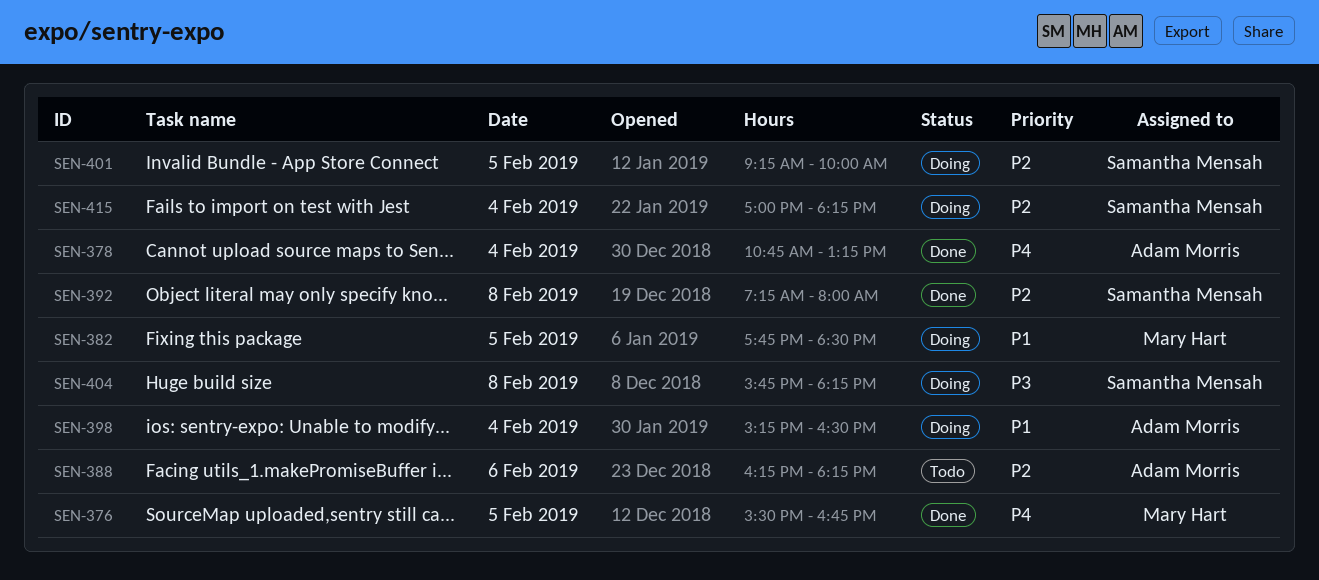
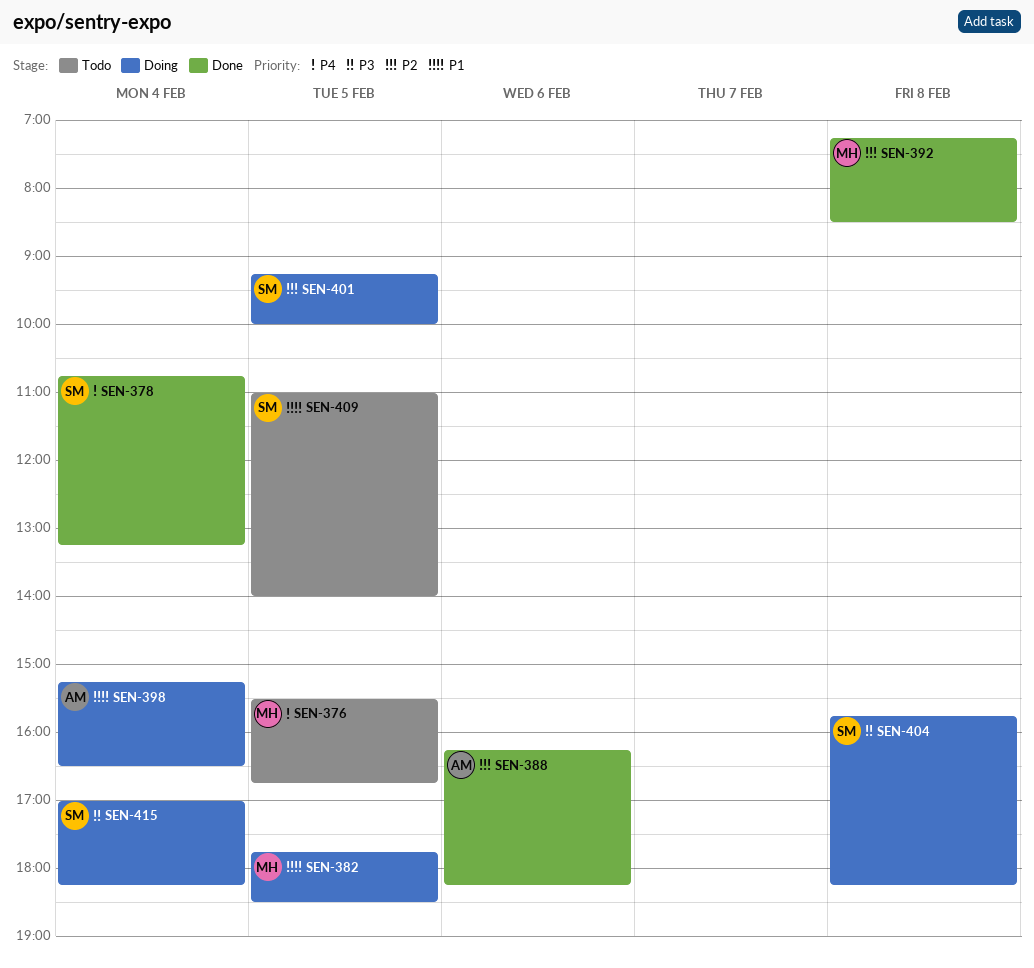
SEN-376, status: Done -> Todo
SEN-378, owner: Adam Morris -> Samantha Mensah
SEN-388, status: Todo -> Done
SEN-392, owner: Samantha Mensah -> Mary Hart
SEN-392, ends: 08:00 -> 08:30
SEN-409: none -> present
SEN-415, priority: P2 -> P3

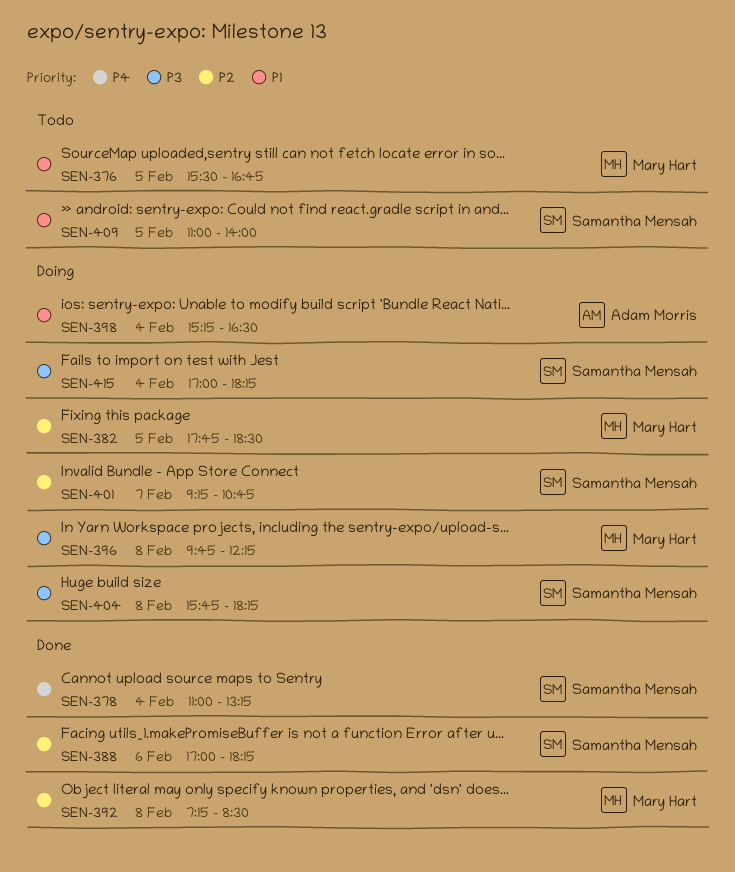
SEN-376, priority: P4 -> P1
SEN-378, begins: 10:45 -> 11:00
SEN-382, priority: P1 -> P2
SEN-388, owner: Adam Morris -> Samantha Mensah
SEN-388, begins: 16:15 -> 17:00
SEN-396: none -> present
SEN-401, day: Feb 5 -> Feb 7
SEN-401, ends: 10:00 -> 10:45

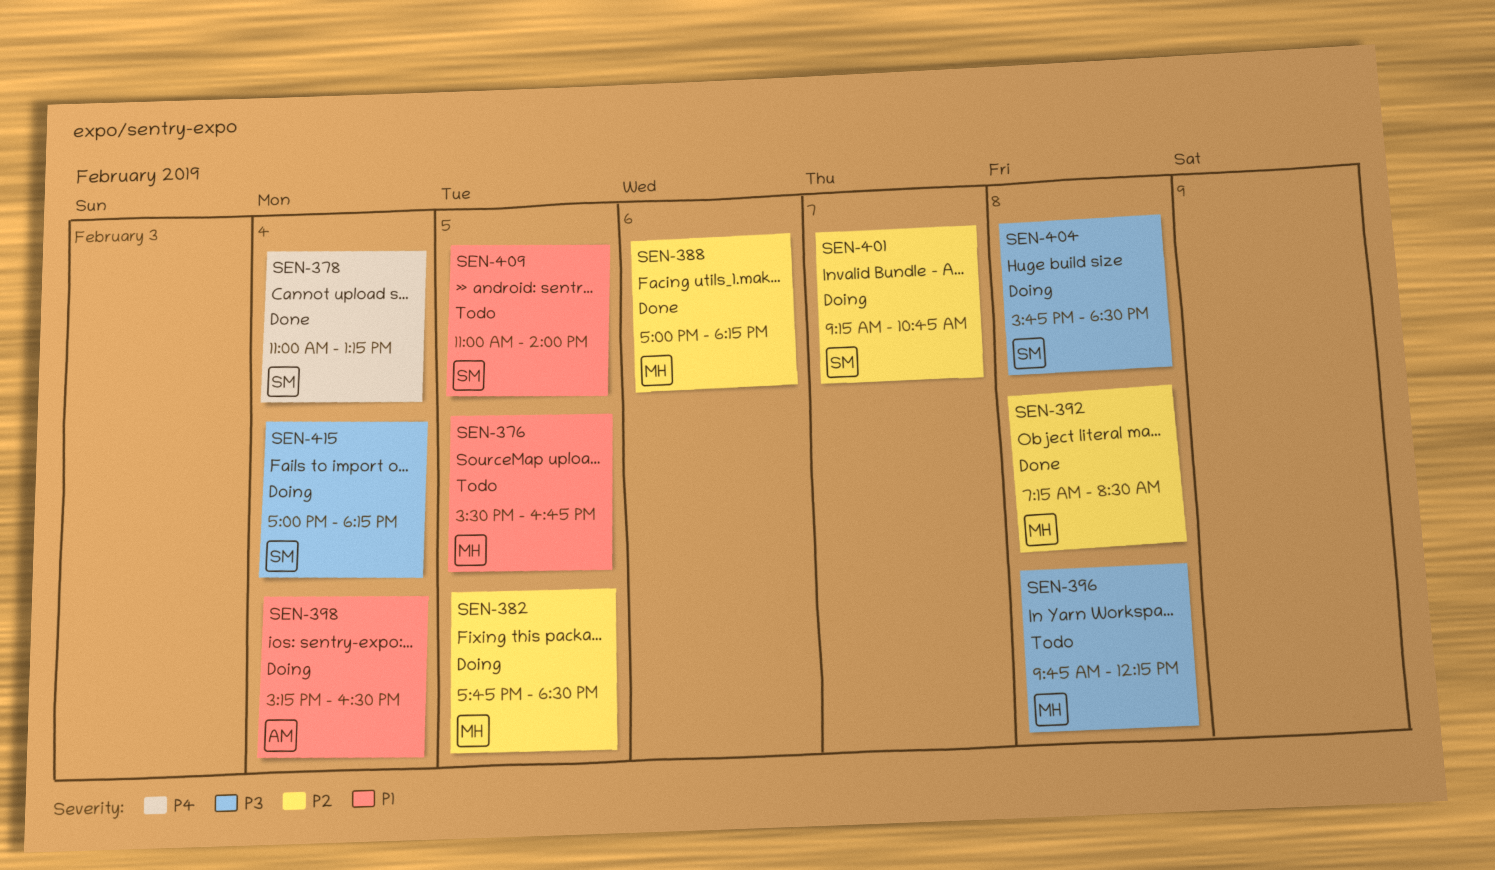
SEN-388, owner: Samantha Mensah -> Mary Hart
SEN-396, status: Doing -> Todo
SEN-404, ends: 18:15 -> 18:30

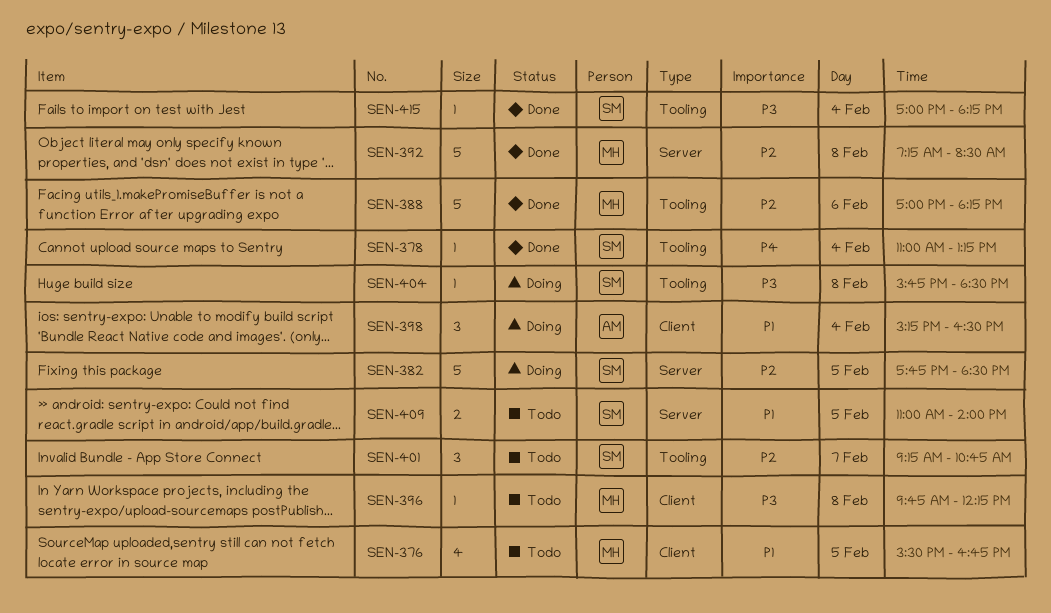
SEN-382, owner: MH -> SM
SEN-401, status: Doing -> Todo
SEN-415, status: Doing -> Done

